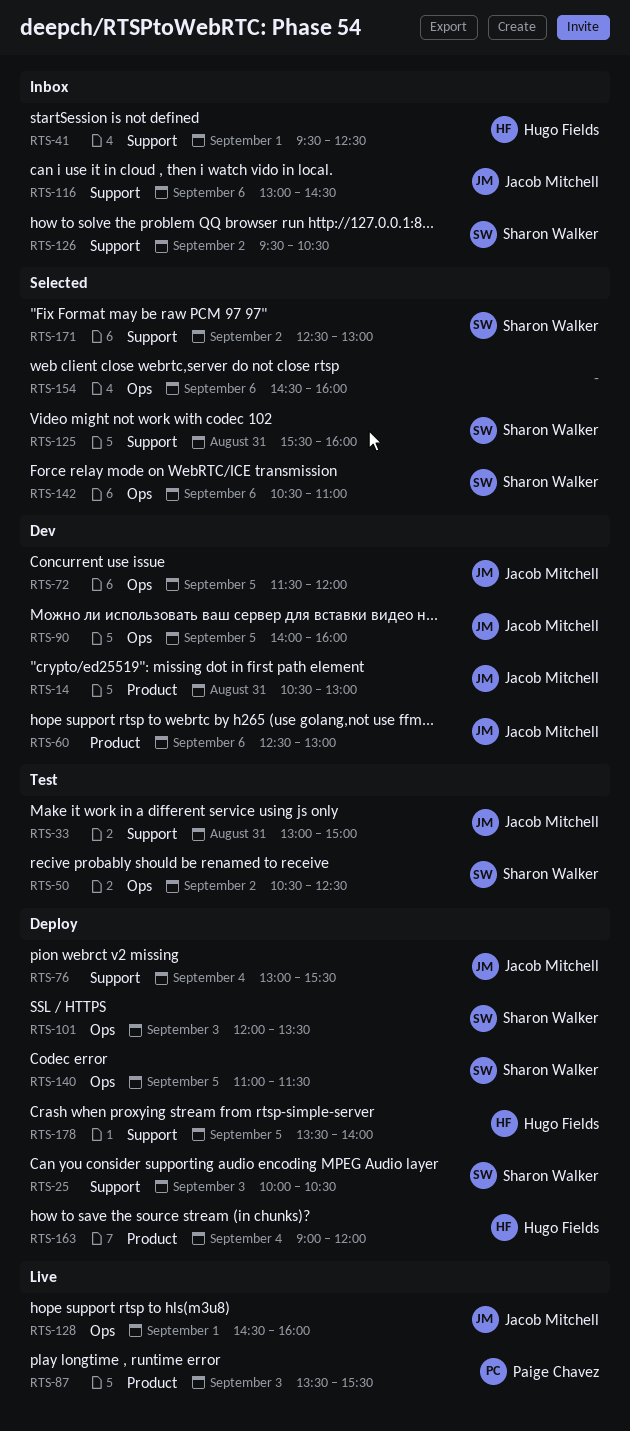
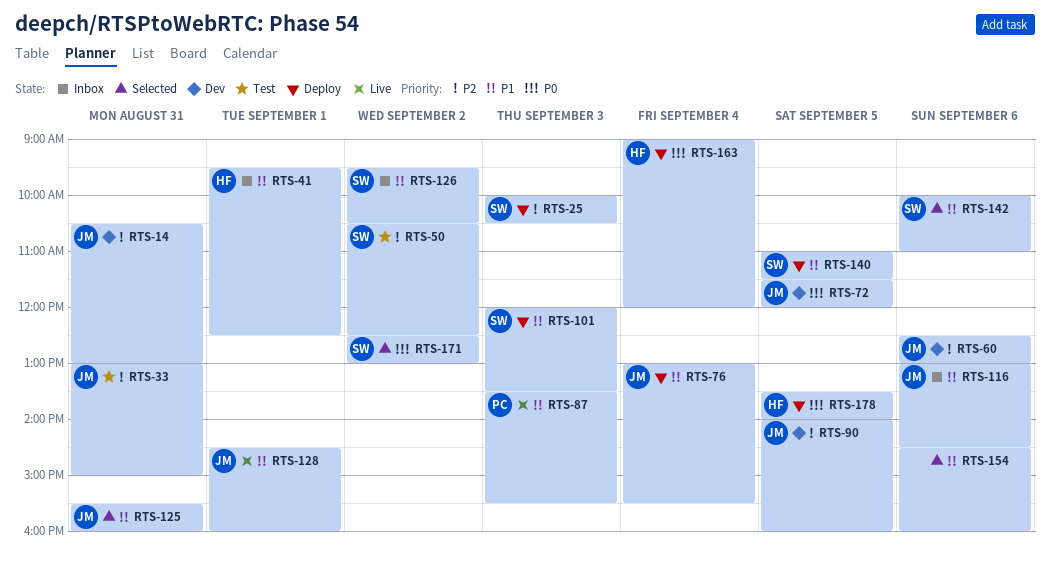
RTS-125, owner: Sharon Walker -> Jacob Mitchell
RTS-142, begins: 10:30 -> 10:00

